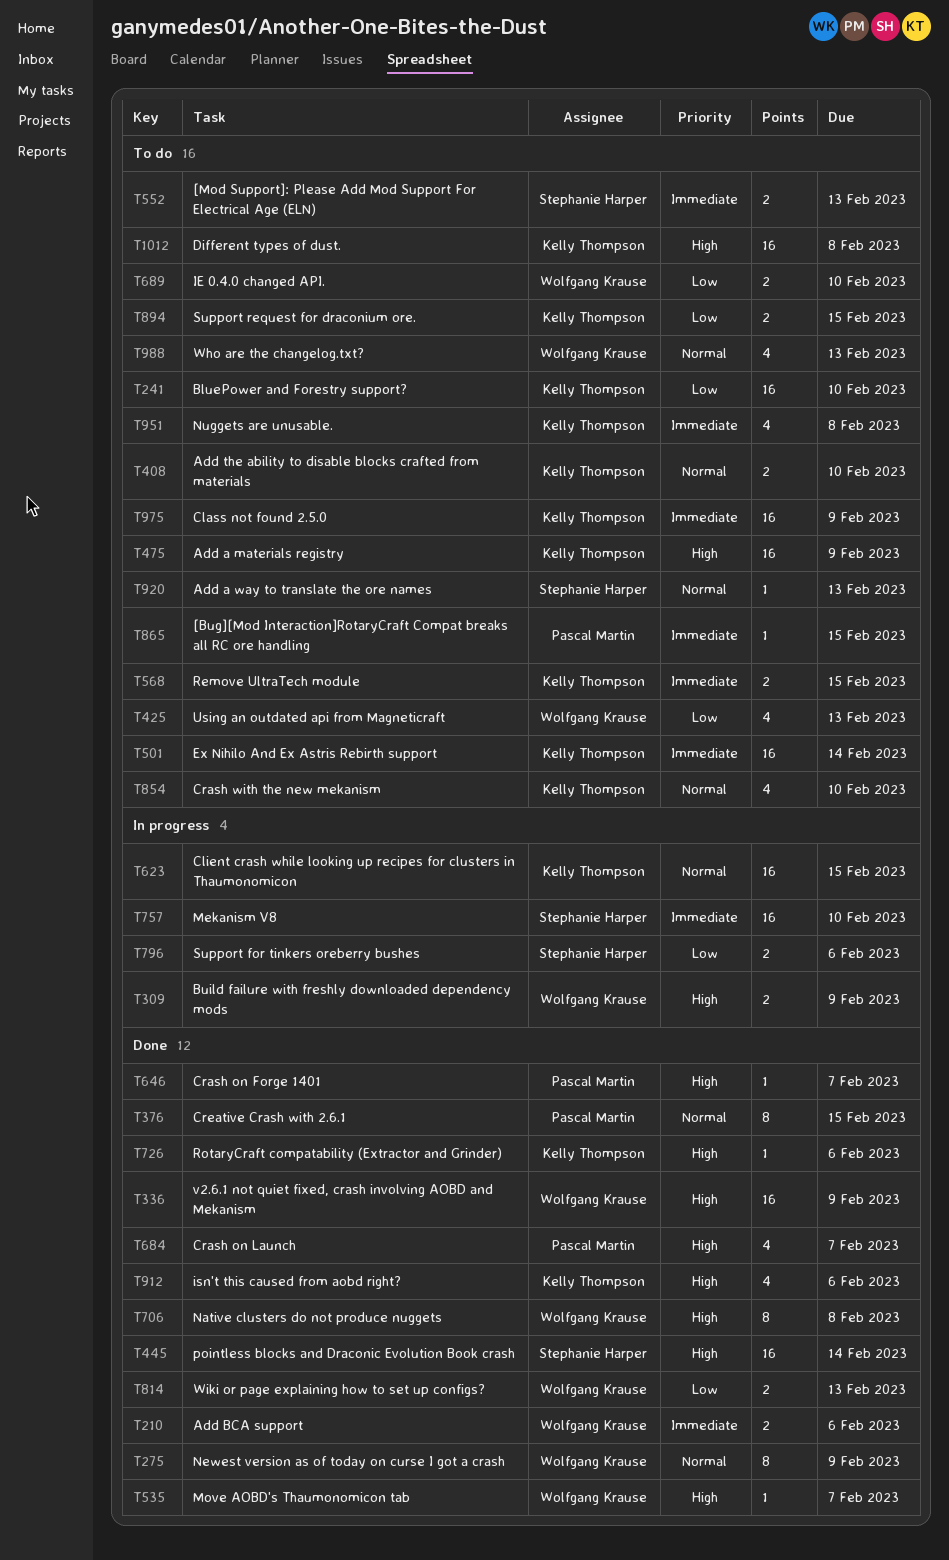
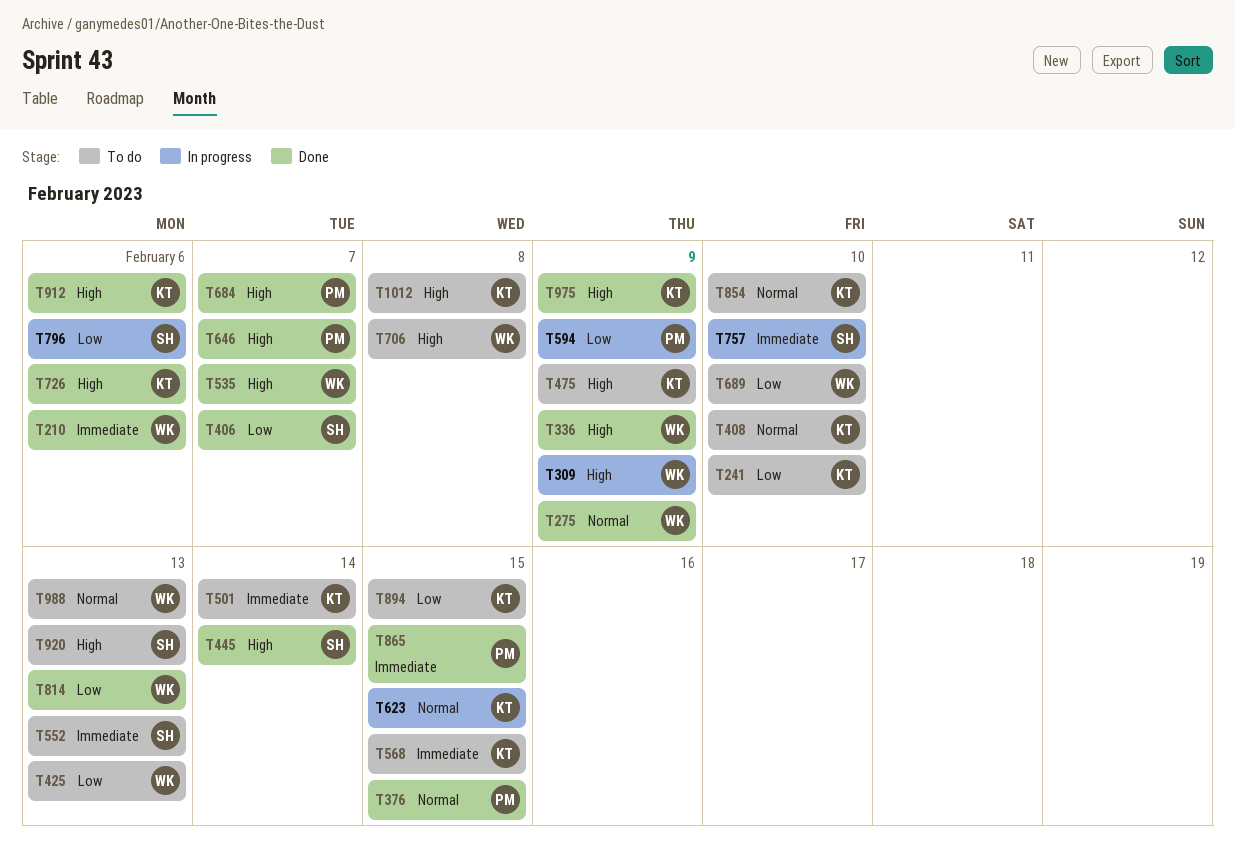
T406: none -> present
T594: none -> present
T706, status: Done -> To do
T865, status: To do -> Done
T920, priority: Normal -> High
T951: present -> none
T975, status: To do -> Done
T975, priority: Immediate -> High

